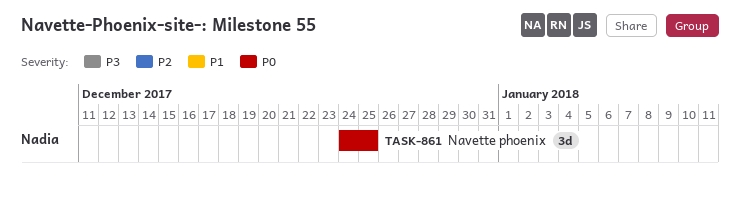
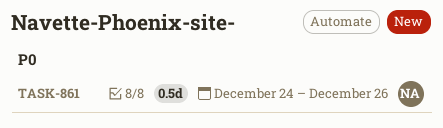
TASK-861, estimate: 3d -> 0.5d
TASK-861, due: Dec 25 -> Dec 26

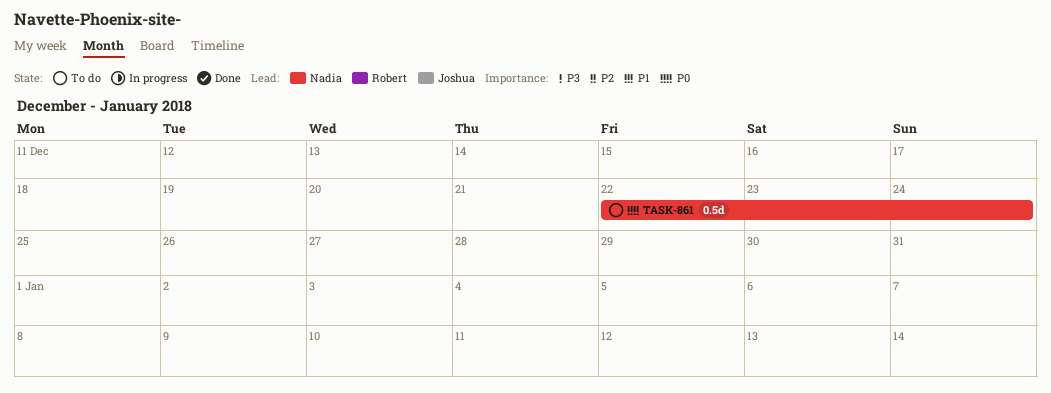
TASK-861, start: Dec 24 -> Dec 22
TASK-861, due: Dec 26 -> Dec 24

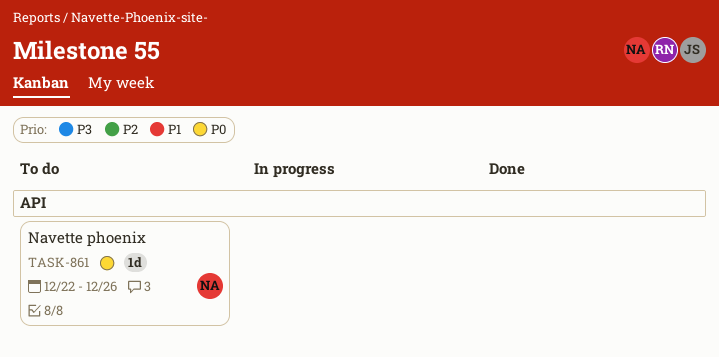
TASK-861, estimate: 0.5d -> 1d
TASK-861, due: Dec 24 -> Dec 26

